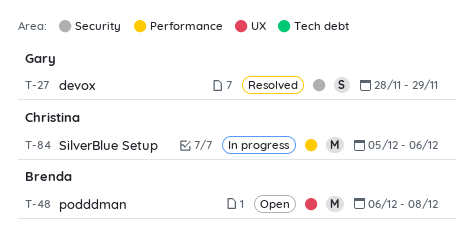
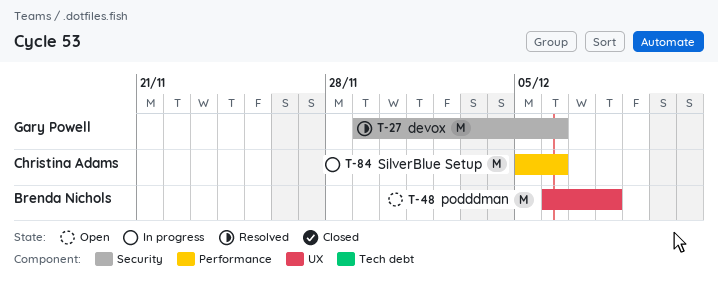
T-27, estimate: S -> M
T-27, start: Nov 28 -> Nov 29
T-27, due: Nov 29 -> Dec 6

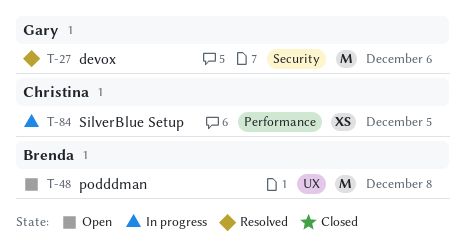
T-84, estimate: M -> XS
T-84, due: Dec 6 -> Dec 5

